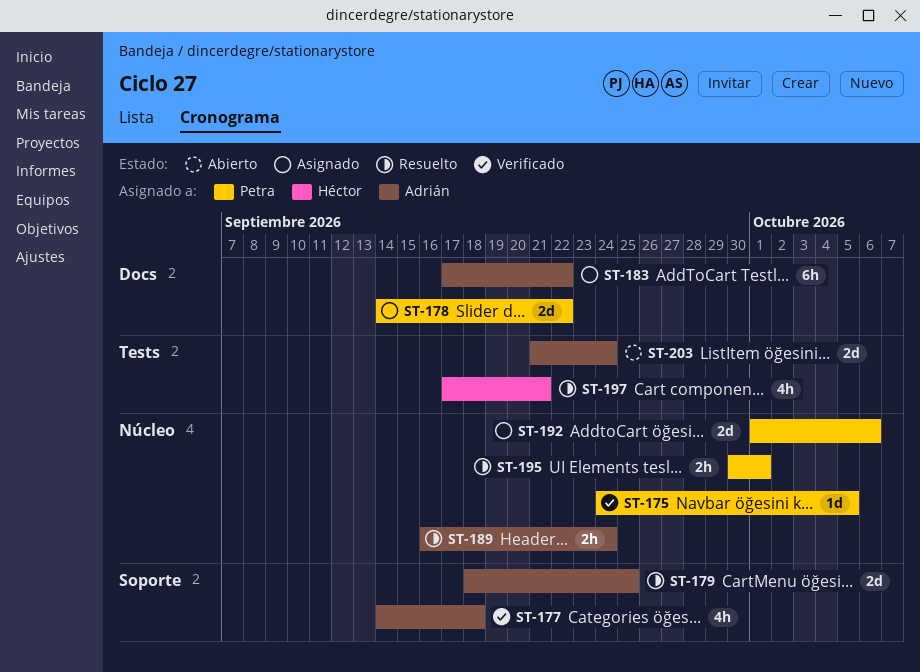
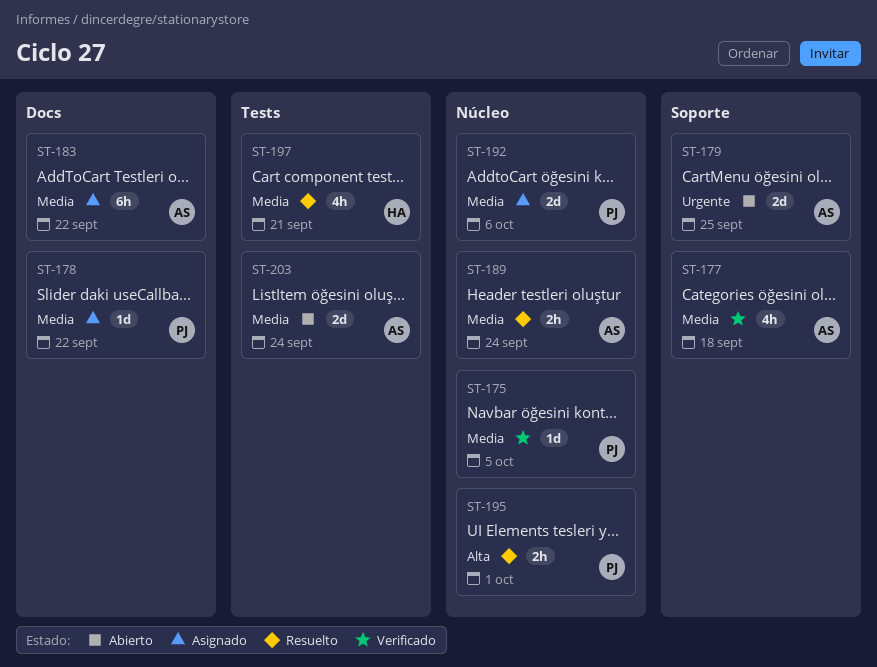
ST-178, estimate: 2d -> 1d
ST-179, status: Resuelto -> Abierto

